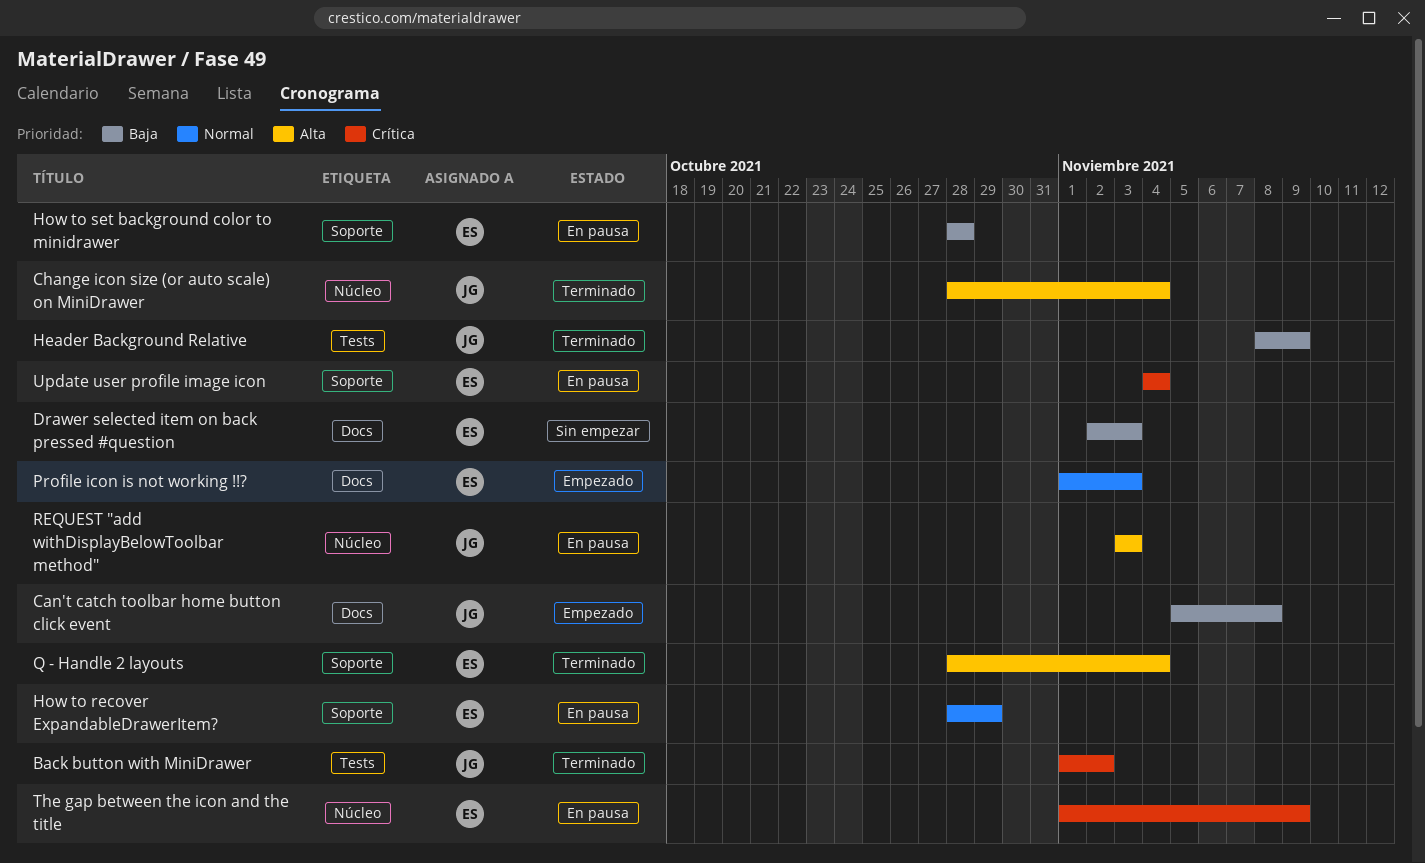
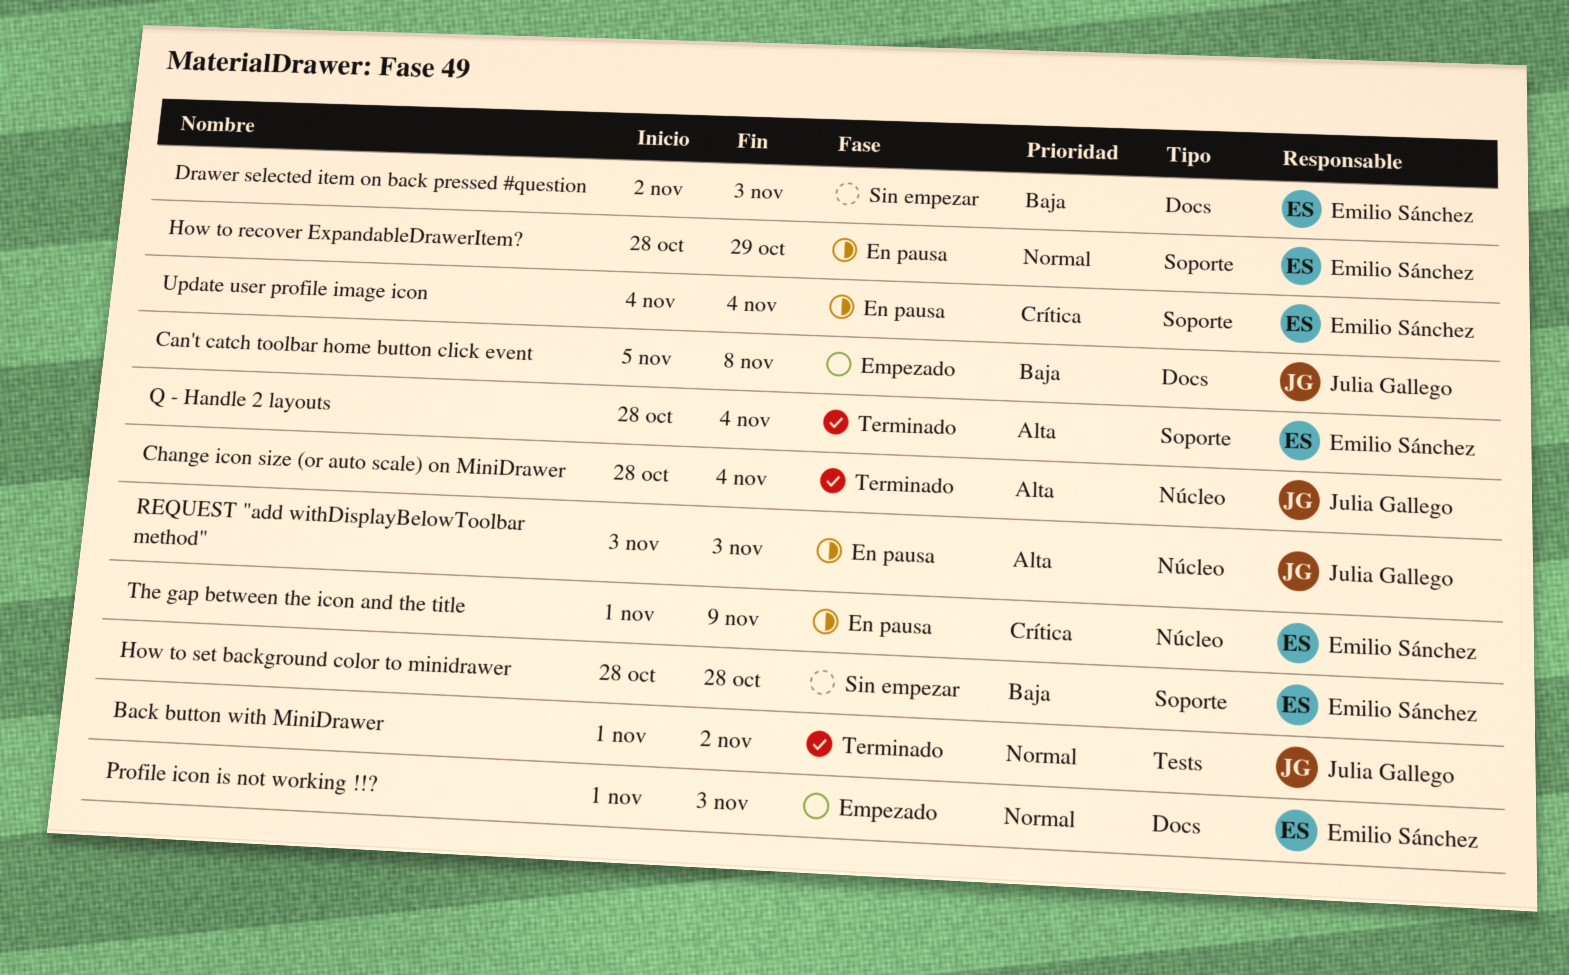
Back button with MiniDrawer, priority: Crítica -> Normal
Header Background Relative: present -> none
How to set background color to minidrawer, status: En pausa -> Sin empezar

